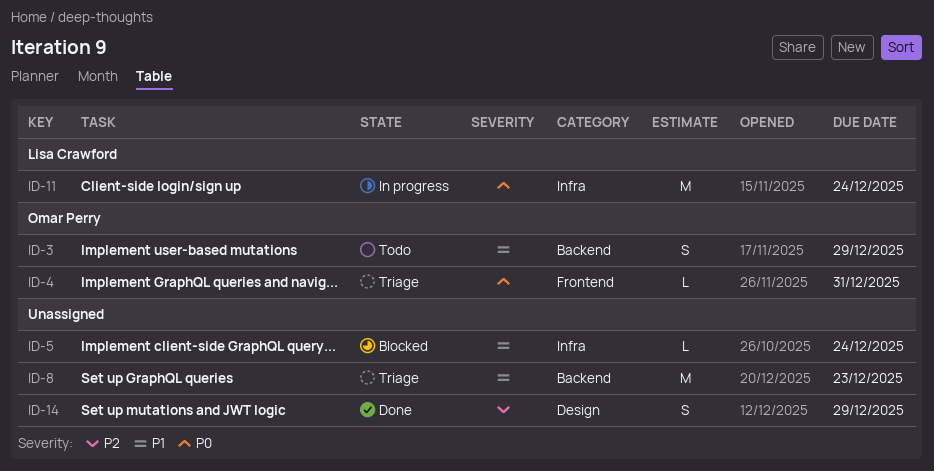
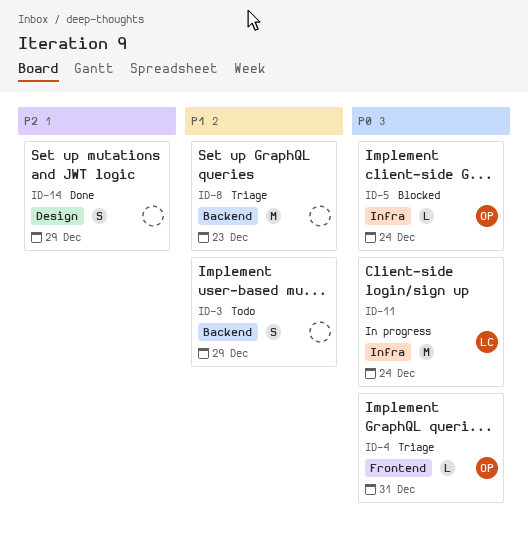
ID-3, owner: Omar Perry -> none
ID-5, owner: none -> Omar Perry
ID-5, priority: P1 -> P0

